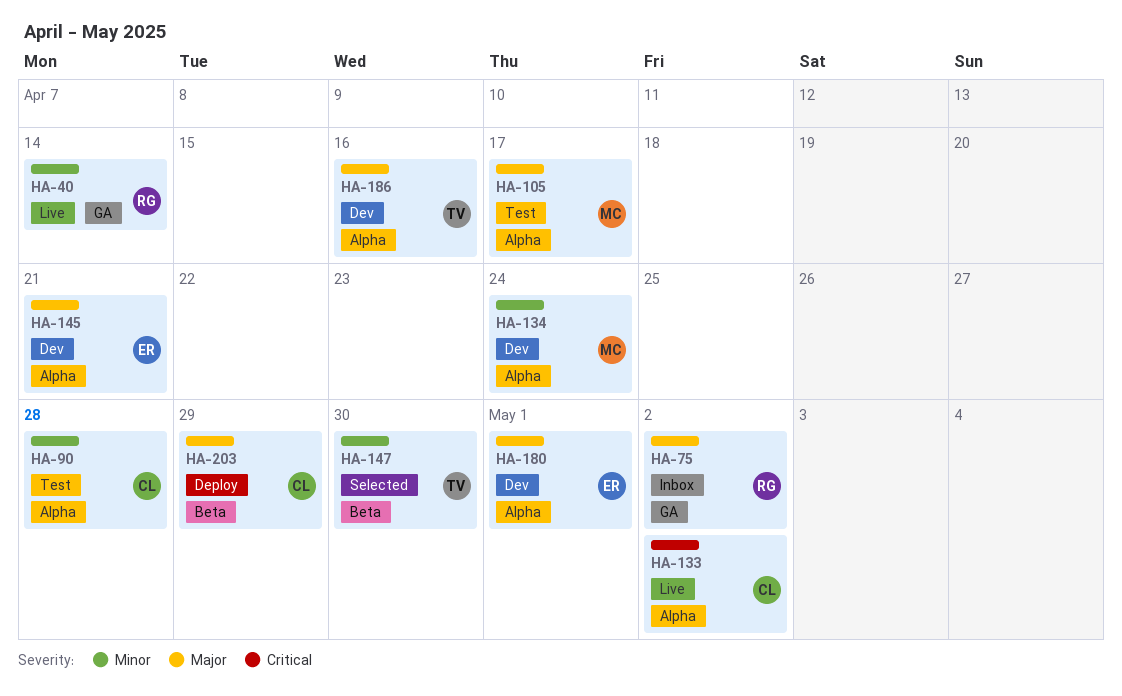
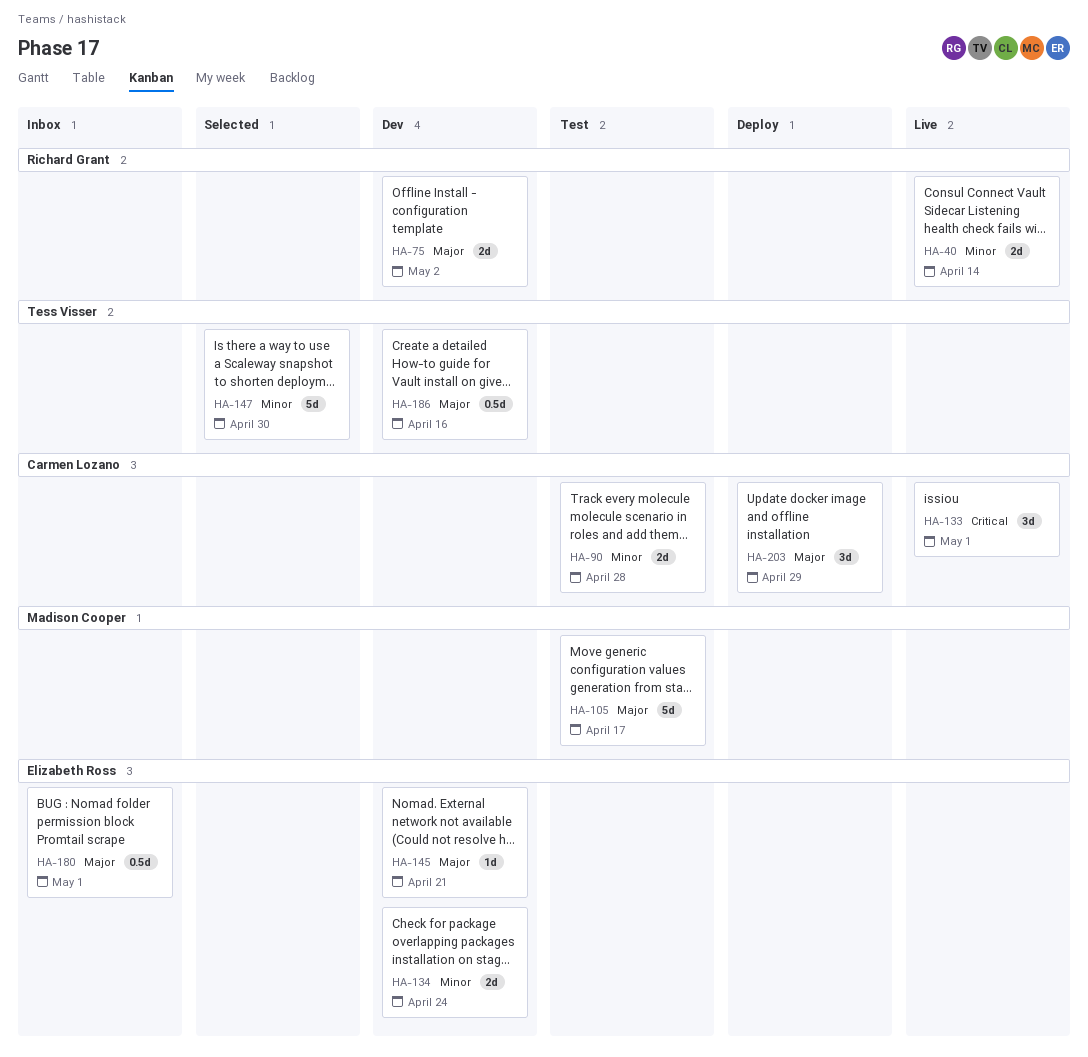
HA-75, status: Inbox -> Dev
HA-133, due: May 2 -> May 1
HA-134, owner: Madison Cooper -> Elizabeth Ross
HA-180, status: Dev -> Inbox

